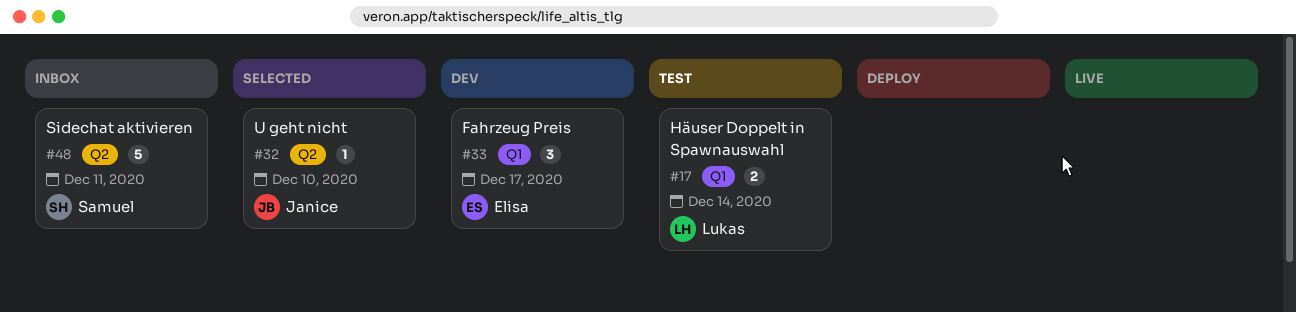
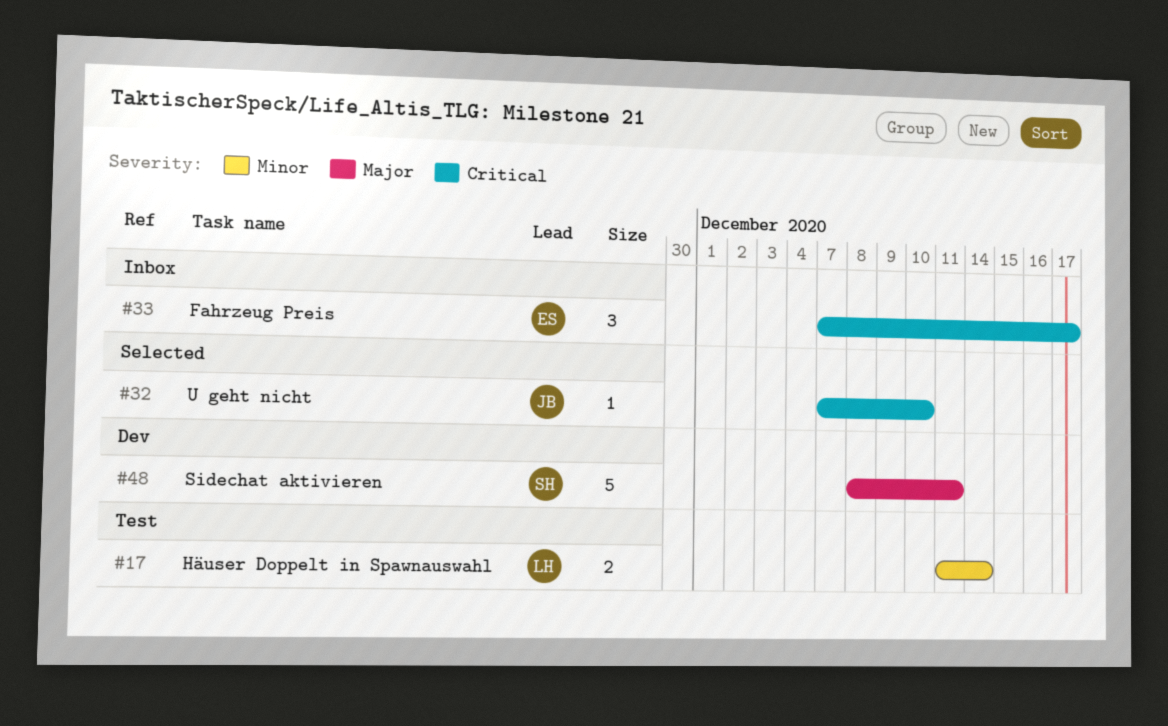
#33, status: Dev -> Inbox
#48, status: Inbox -> Dev

